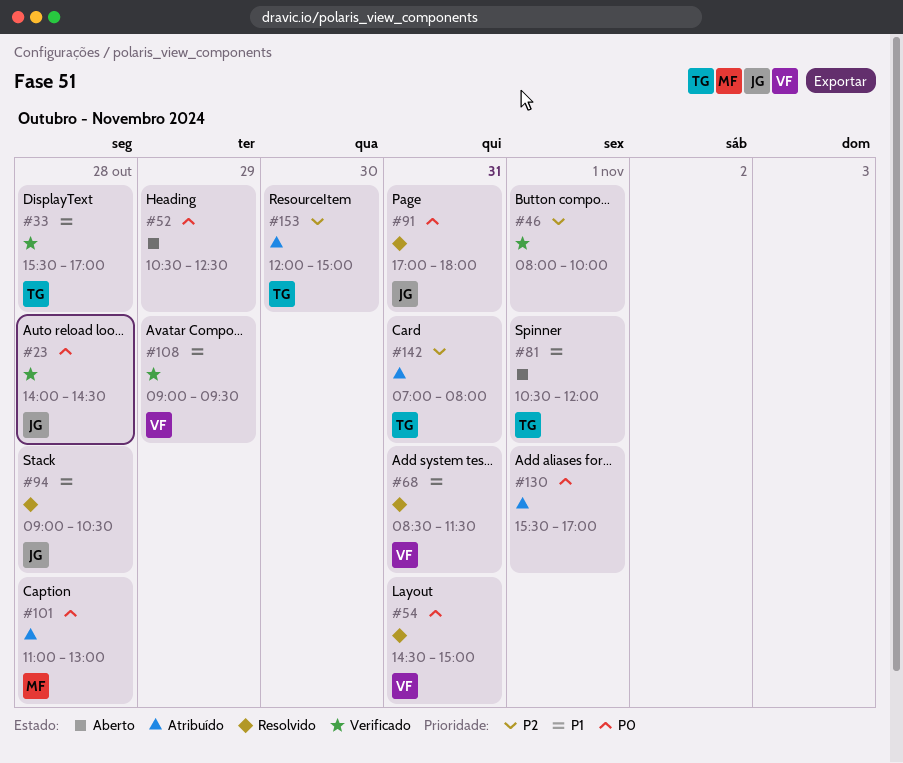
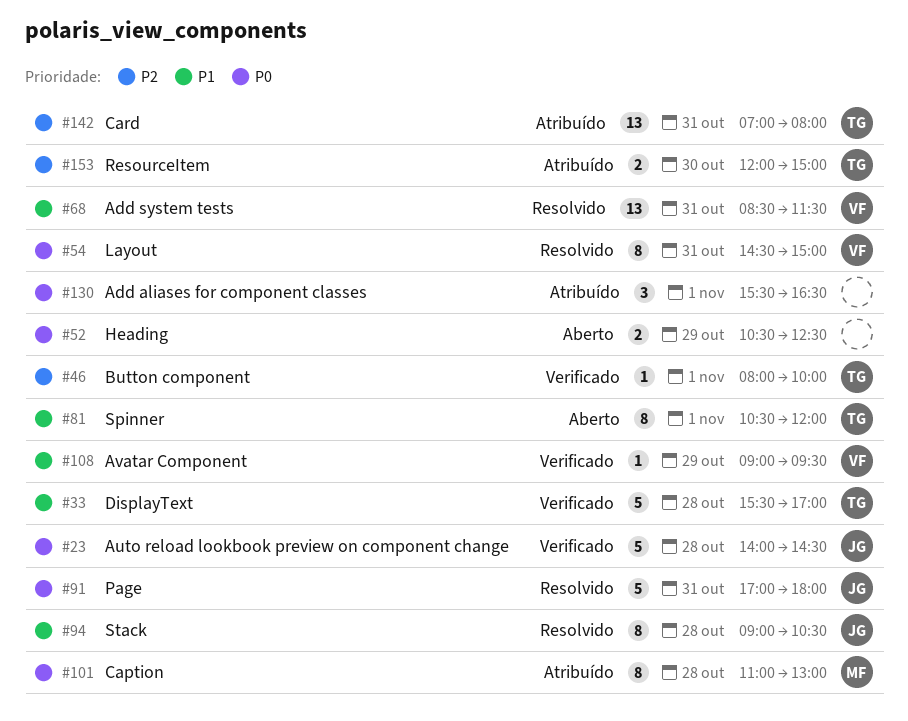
#46, owner: none -> TG
#130, ends: 17:00 -> 16:30

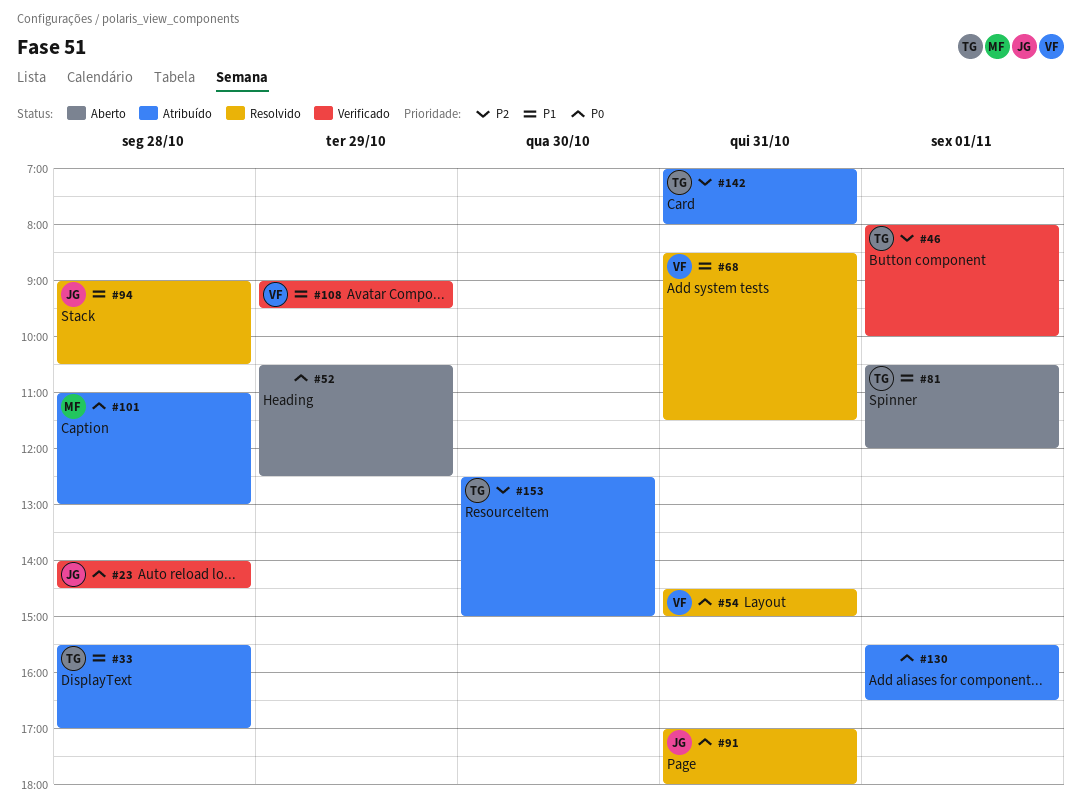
#33, status: Verificado -> Atribuído
#153, begins: 12:00 -> 12:30

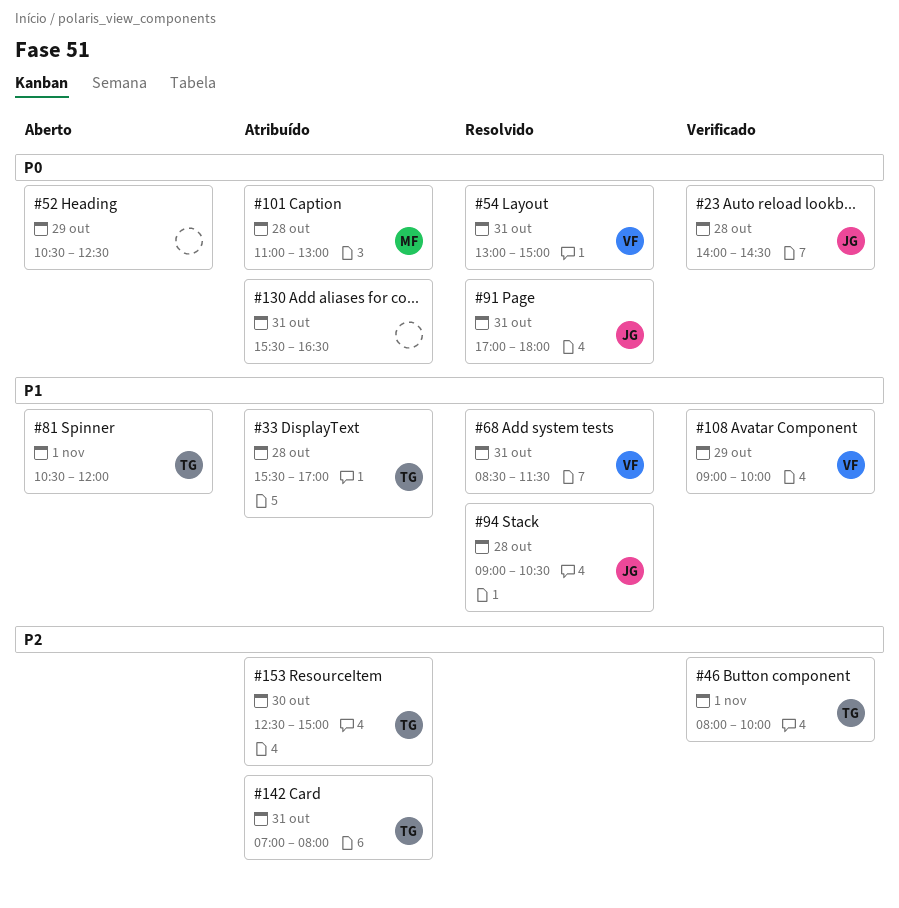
#54, begins: 14:30 -> 13:00
#108, ends: 09:30 -> 10:00
#130, day: Nov 1 -> Oct 31

